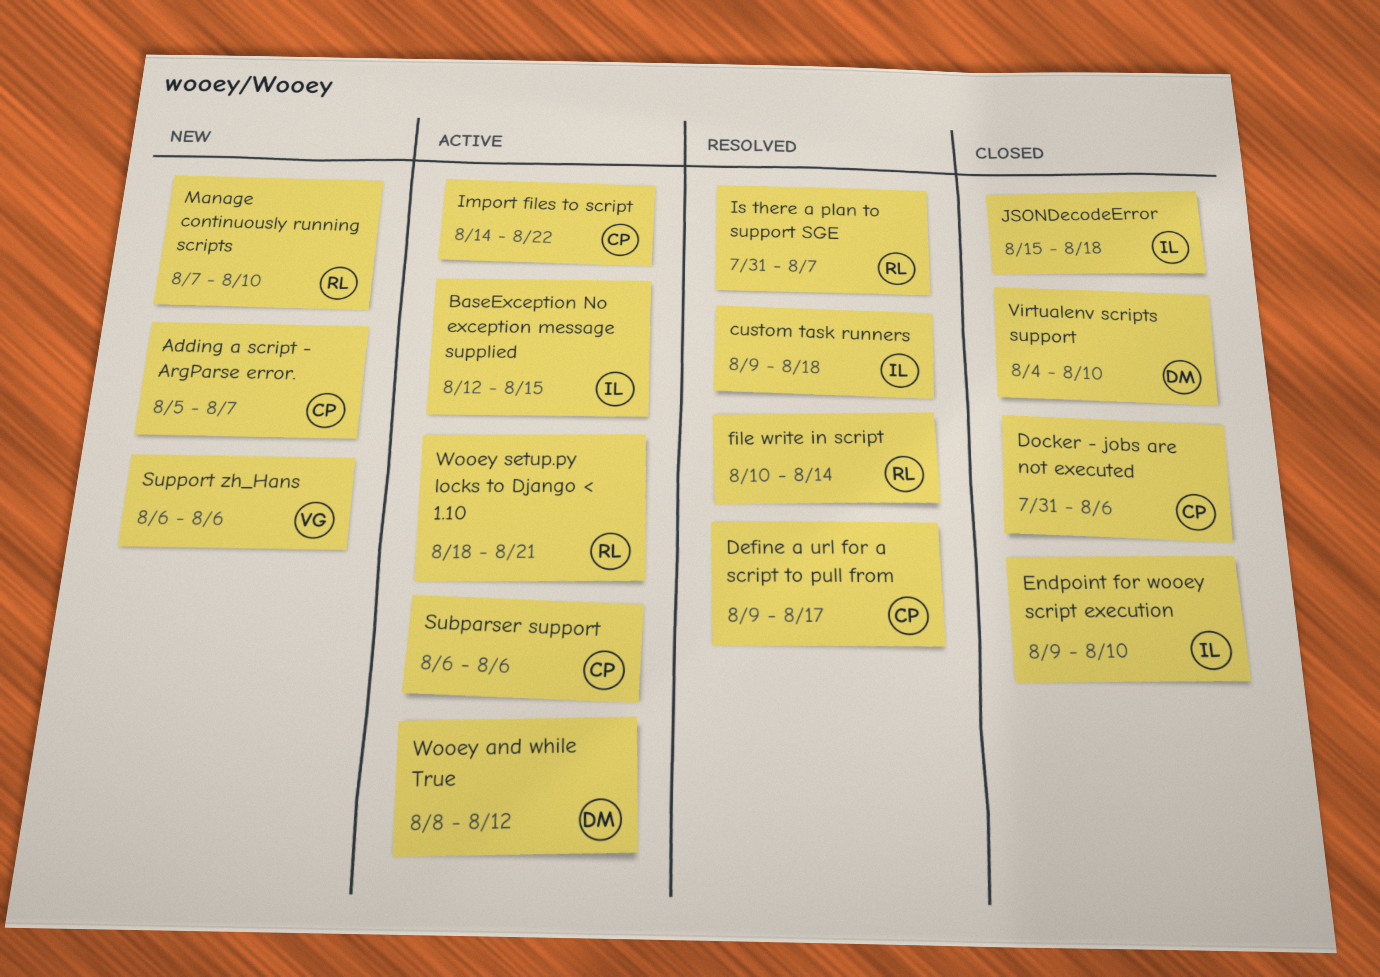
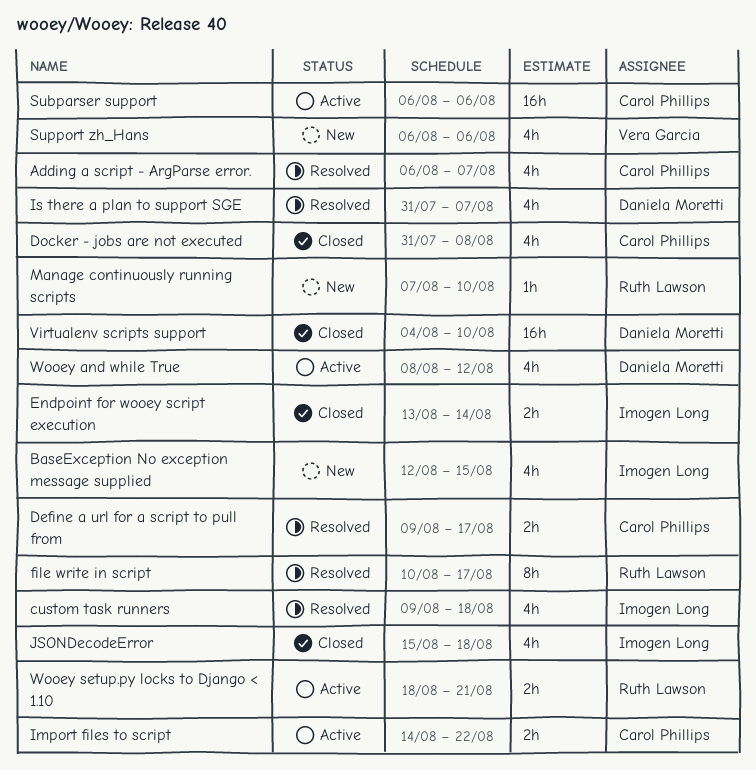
Adding a script - ArgParse error., status: New -> Resolved
Adding a script - ArgParse error., start: Aug 5 -> Aug 6
BaseException No exception message supplied, status: Active -> New
Docker - jobs are not executed, due: Aug 6 -> Aug 8
Endpoint for wooey script execution, start: Aug 9 -> Aug 13
Endpoint for wooey script execution, due: Aug 10 -> Aug 14
file write in script, due: Aug 14 -> Aug 17
Is there a plan to support SGE, owner: Ruth Lawson -> Daniela Moretti

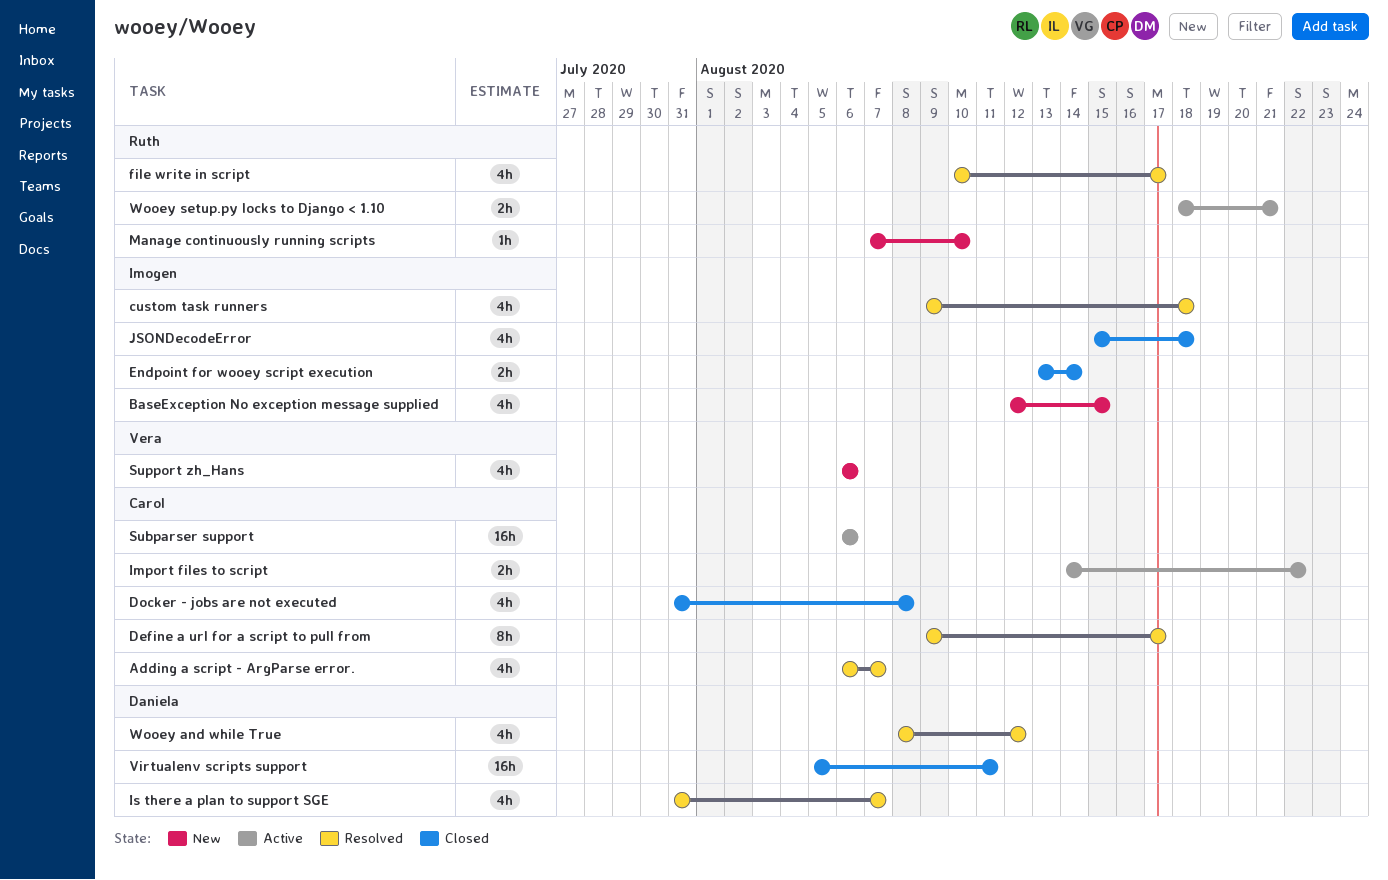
Define a url for a script to pull from, estimate: 2h -> 8h
file write in script, estimate: 8h -> 4h
Virtualenv scripts support, start: Aug 4 -> Aug 5
Virtualenv scripts support, due: Aug 10 -> Aug 11
Wooey and while True, status: Active -> Resolved

